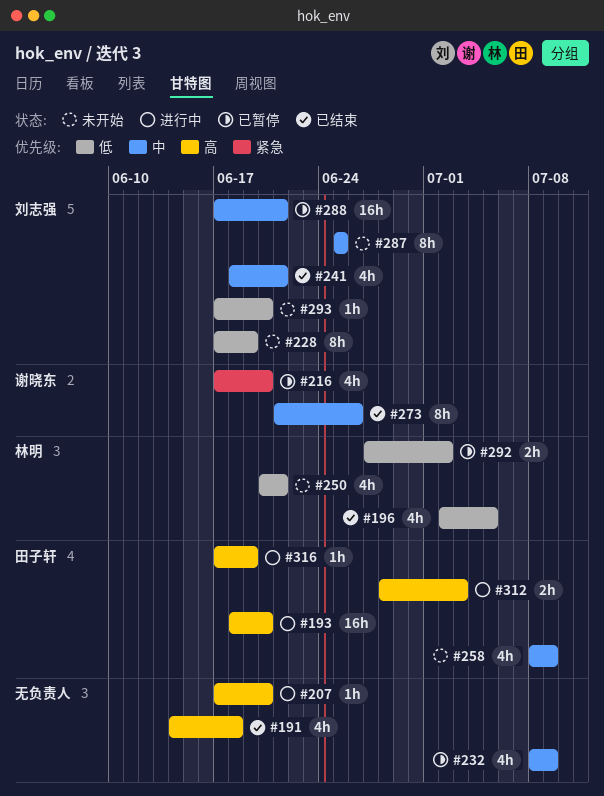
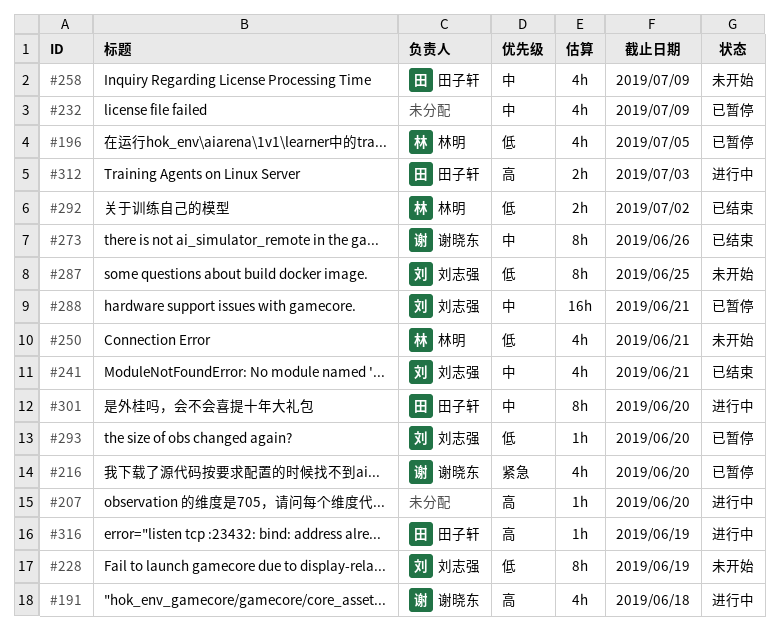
#191, status: 已结束 -> 进行中
#191, owner: none -> 谢晓东
#193: present -> none
#196, status: 已结束 -> 已暂停
#287, priority: 中 -> 低
#292, status: 已暂停 -> 已结束
#293, status: 未开始 -> 已暂停
#301: none -> present

